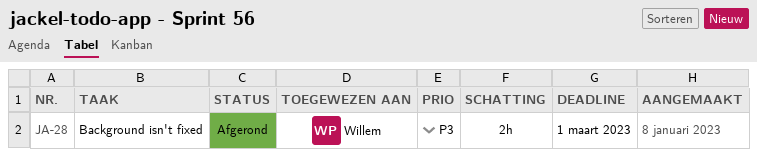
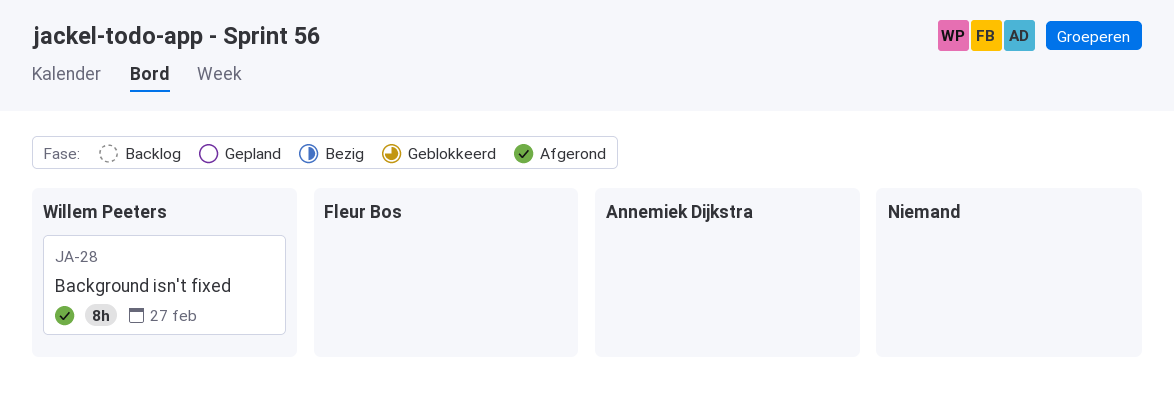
JA-28, estimate: 2h -> 8h
JA-28, due: Mar 1 -> Feb 27

